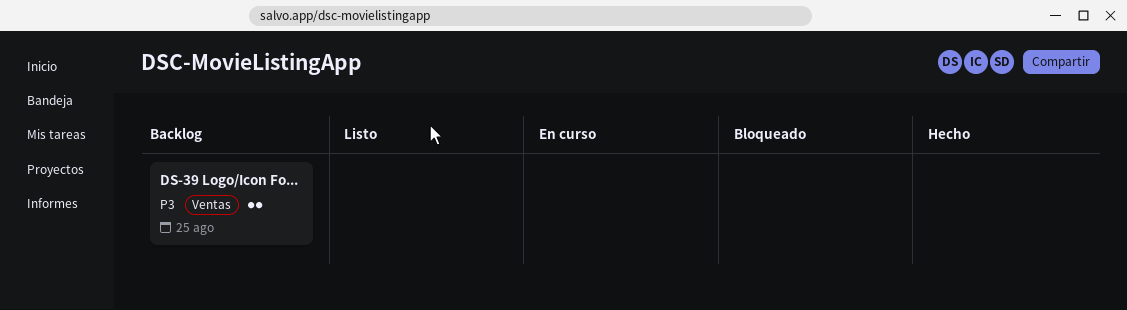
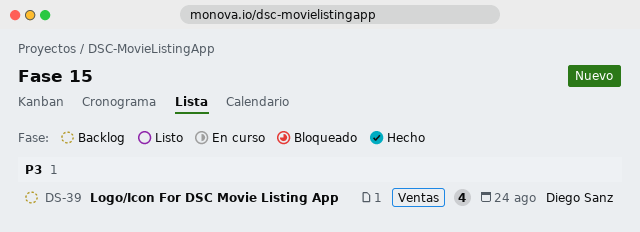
DS-39, estimate: 2 -> 4
DS-39, due: Aug 25 -> Aug 24

